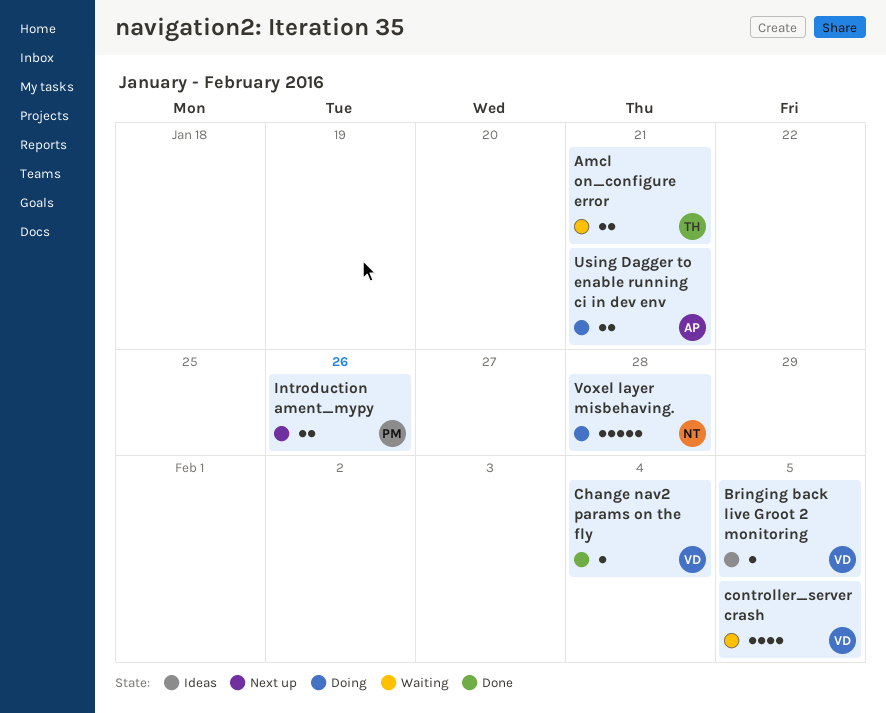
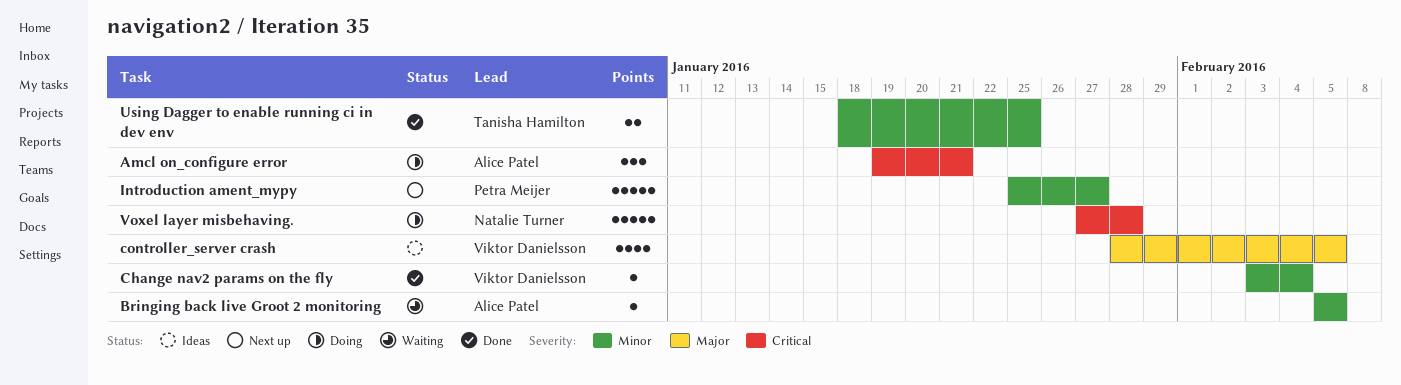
Amcl on_configure error, status: Waiting -> Doing
Amcl on_configure error, owner: Tanisha Hamilton -> Alice Patel
Amcl on_configure error, estimate: 2 -> 3
Bringing back live Groot 2 monitoring, status: Ideas -> Waiting
Bringing back live Groot 2 monitoring, owner: Viktor Danielsson -> Alice Patel
controller_server crash, status: Waiting -> Ideas
Introduction ament_mypy, estimate: 2 -> 5
Introduction ament_mypy, due: Jan 26 -> Jan 27
Using Dagger to enable running ci in dev env, status: Doing -> Done
Using Dagger to enable running ci in dev env, owner: Alice Patel -> Tanisha Hamilton
Using Dagger to enable running ci in dev env, due: Jan 21 -> Jan 25

